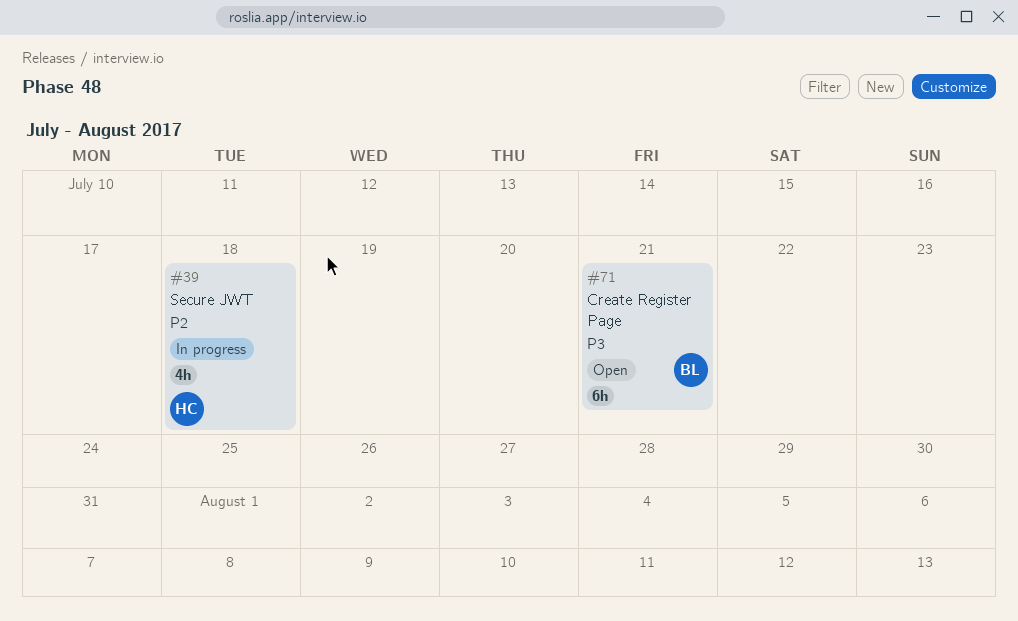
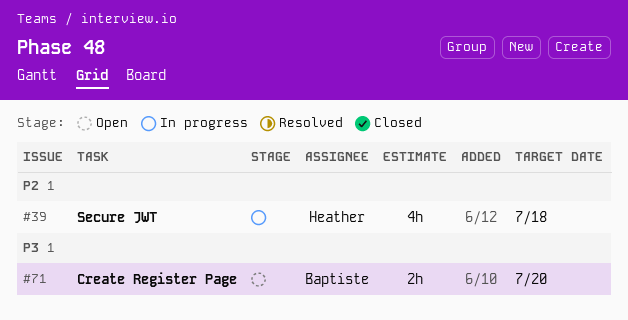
#71, estimate: 6h -> 2h
#71, due: Jul 21 -> Jul 20

